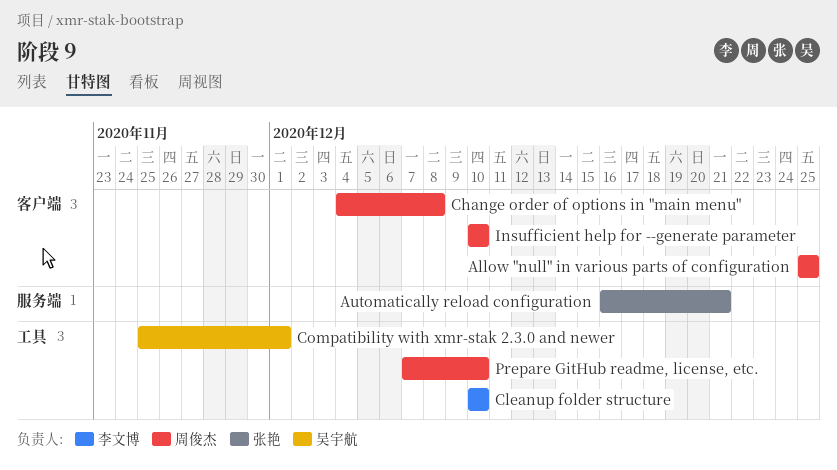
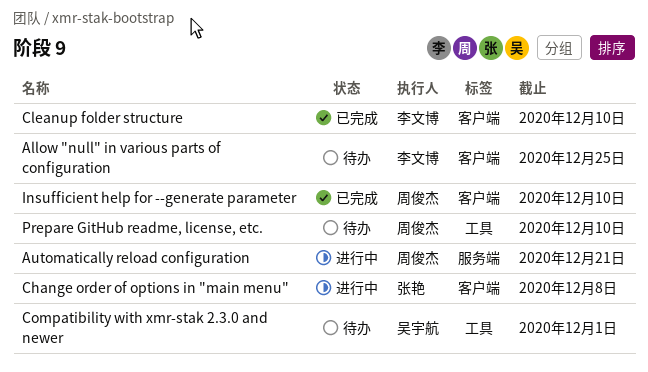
Allow "null" in various parts of configuration, owner: 周俊杰 -> 李文博
Automatically reload configuration, owner: 张艳 -> 周俊杰
Change order of options in "main menu", owner: 周俊杰 -> 张艳
Cleanup folder structure, label: 工具 -> 客户端

